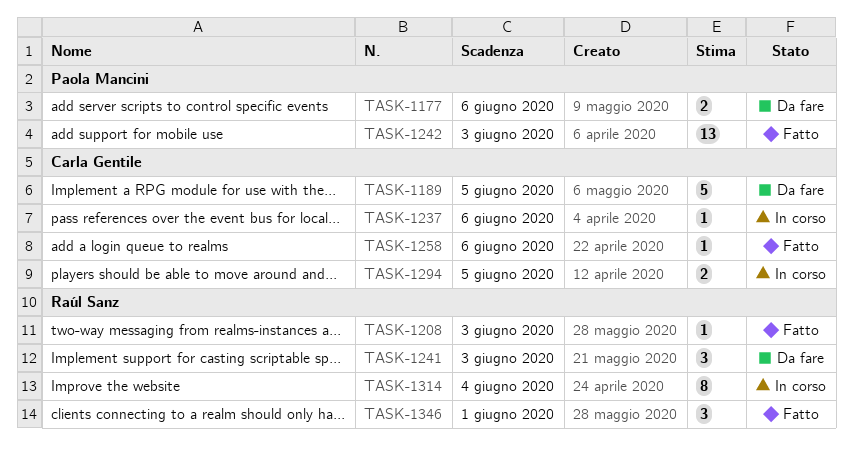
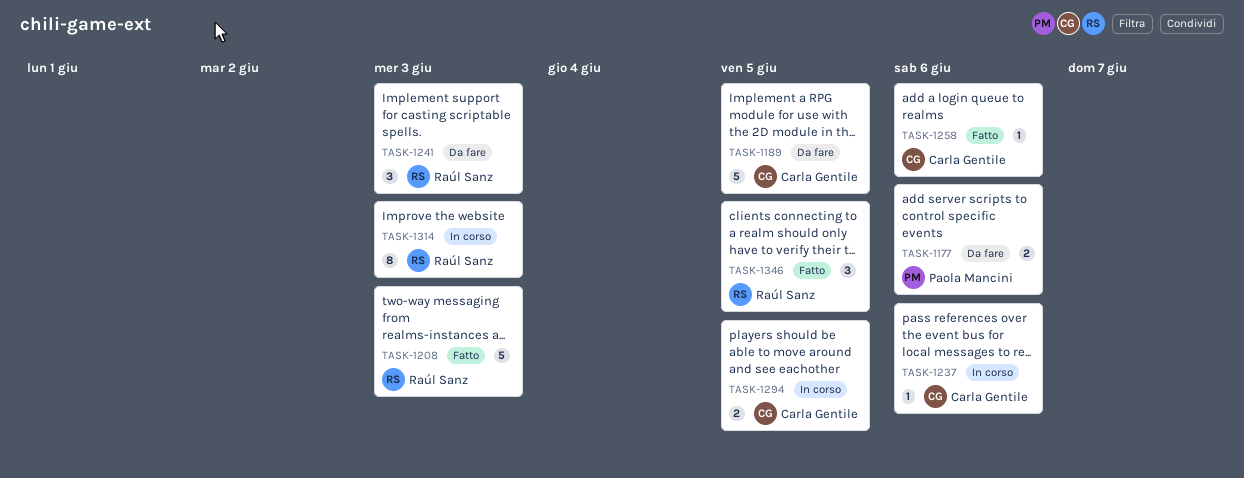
TASK-1208, estimate: 1 -> 5
TASK-1242: present -> none
TASK-1314, due: Jun 4 -> Jun 3
TASK-1346, due: Jun 1 -> Jun 5

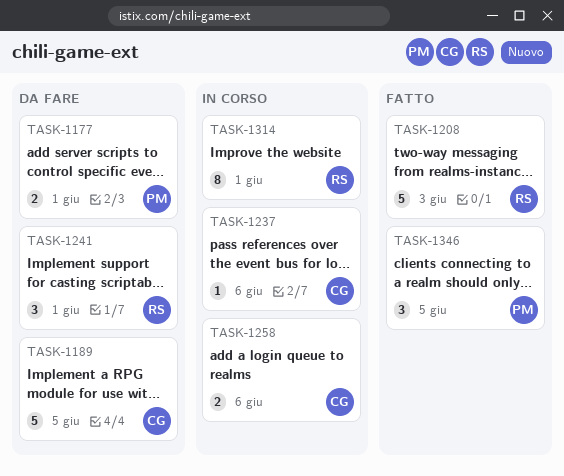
TASK-1177, due: Jun 6 -> Jun 1
TASK-1241, due: Jun 3 -> Jun 1
TASK-1258, status: Fatto -> In corso
TASK-1258, estimate: 1 -> 2
TASK-1294: present -> none
TASK-1314, due: Jun 3 -> Jun 1
TASK-1346, owner: Raúl Sanz -> Paola Mancini

